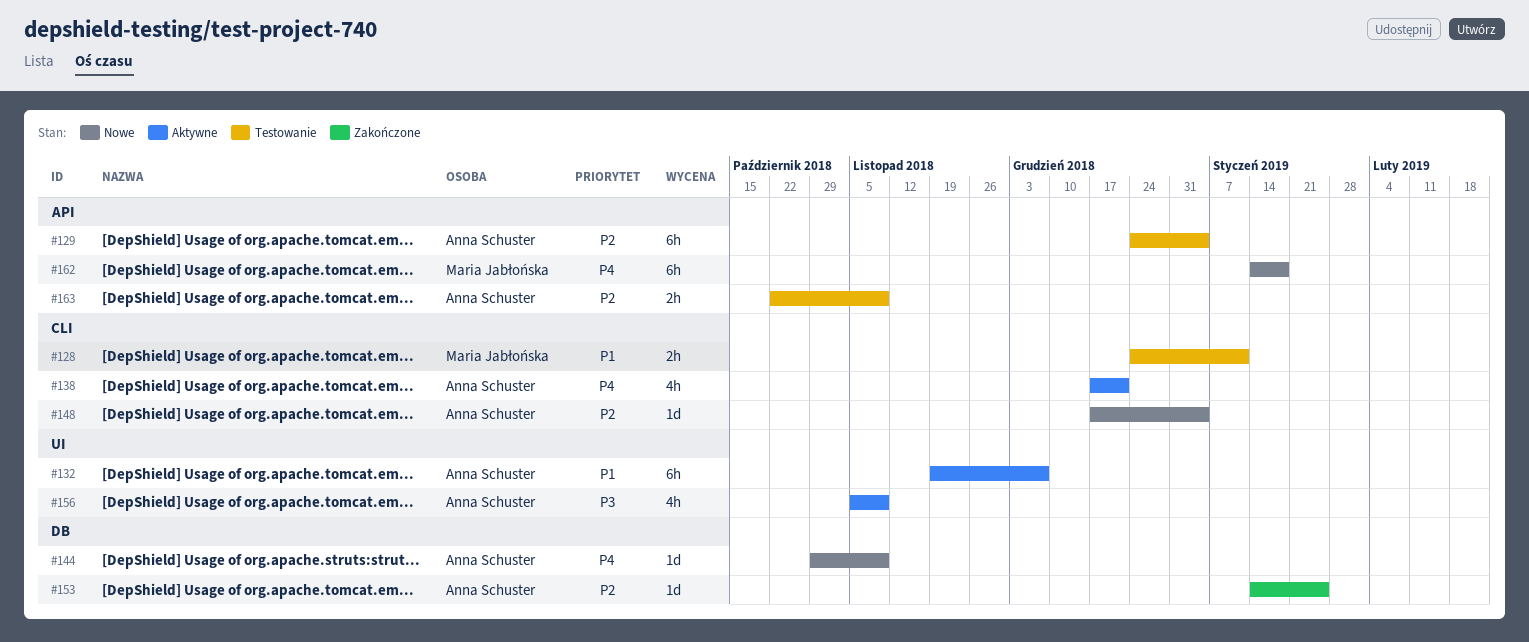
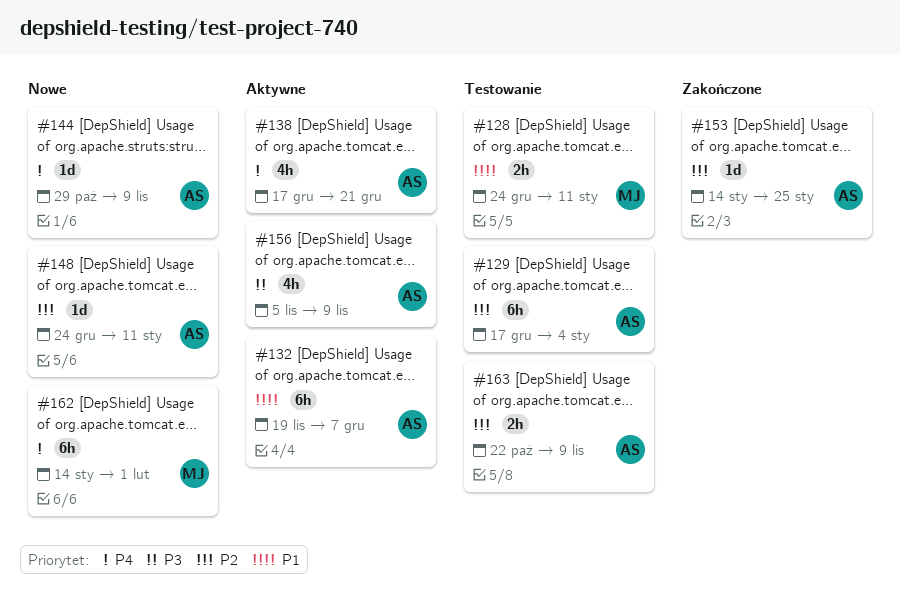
#129, start: Dec 24 -> Dec 17
#148, start: Dec 17 -> Dec 24
#148, due: Jan 4 -> Jan 11
#162, due: Jan 18 -> Feb 1

